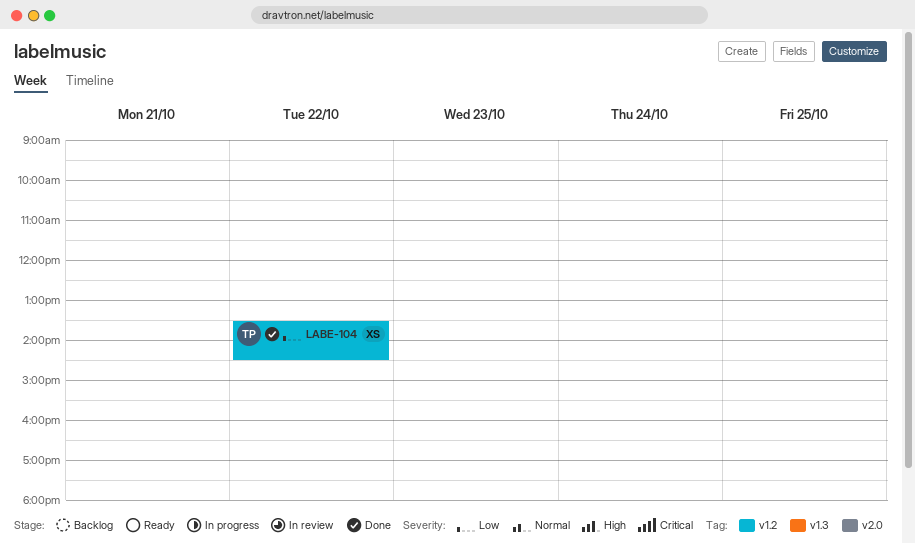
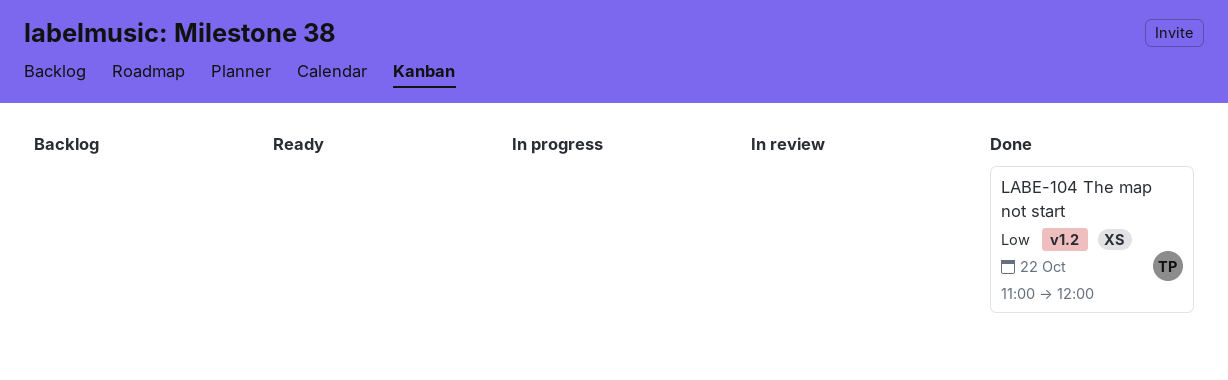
LABE-104, begins: 13:30 -> 11:00
LABE-104, ends: 14:30 -> 12:00

